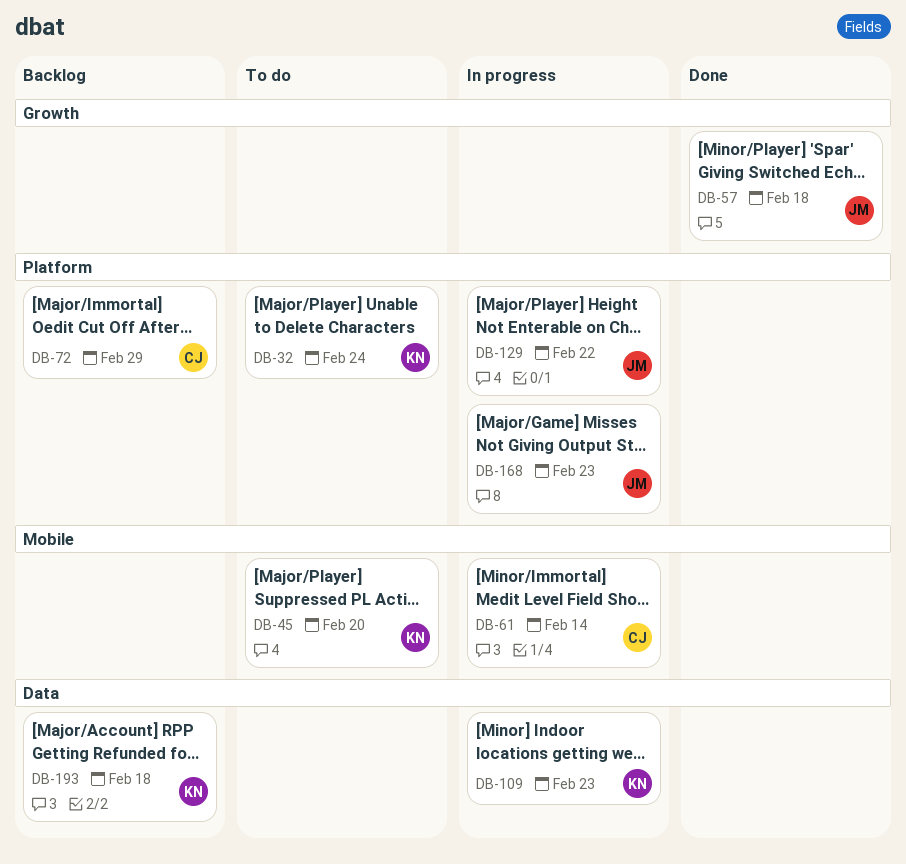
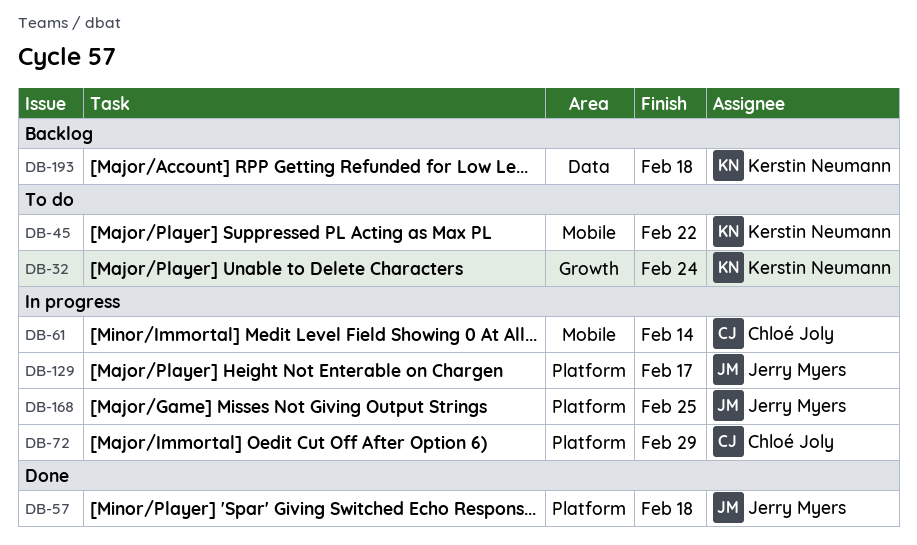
DB-32, label: Platform -> Growth
DB-45, due: Feb 20 -> Feb 22
DB-57, label: Growth -> Platform
DB-72, status: Backlog -> In progress
DB-109: present -> none
DB-129, due: Feb 22 -> Feb 17
DB-168, due: Feb 23 -> Feb 25

